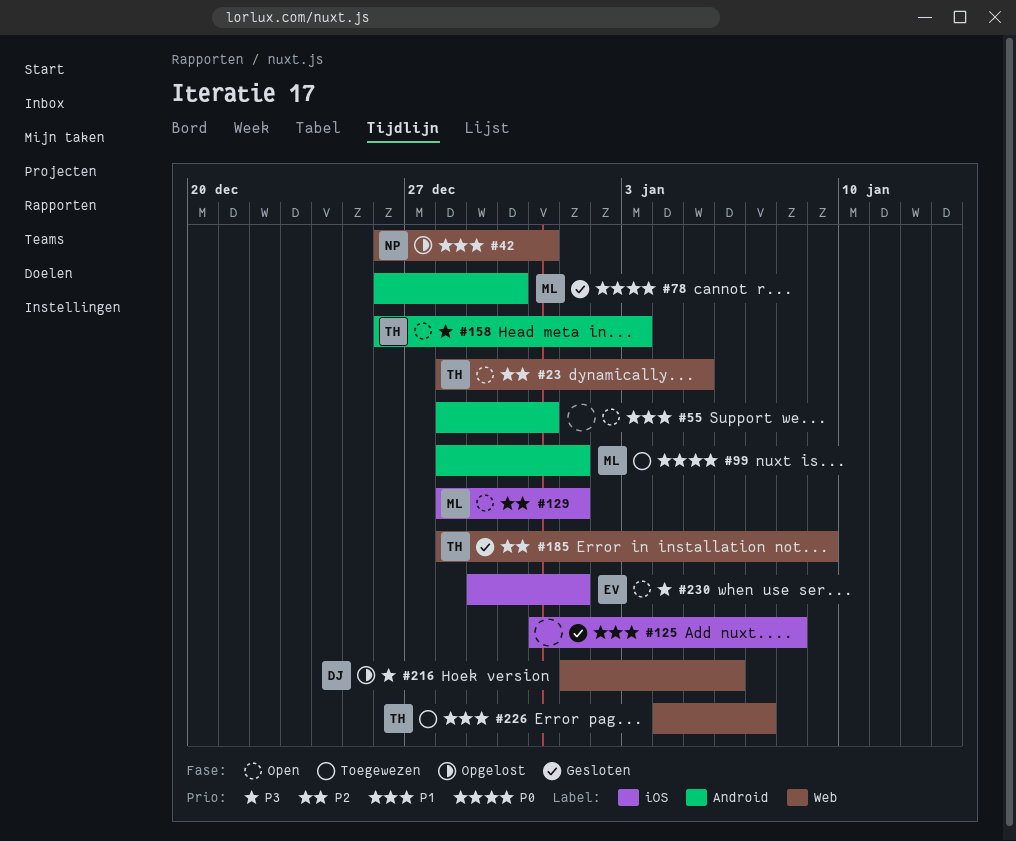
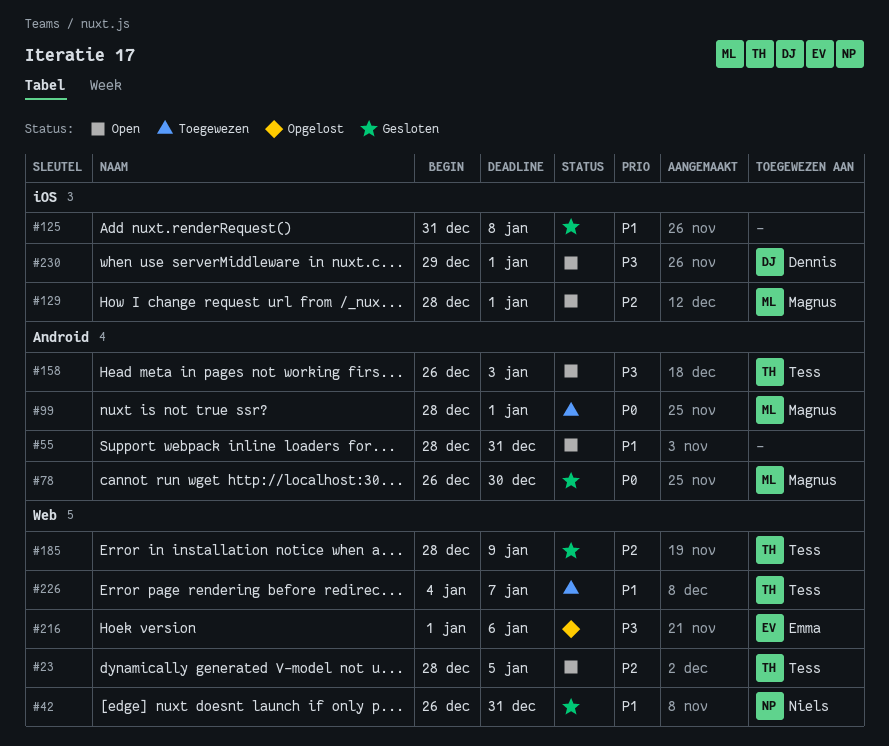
#42, status: Opgelost -> Gesloten
#216, owner: Dennis -> Emma
#230, owner: Emma -> Dennis

